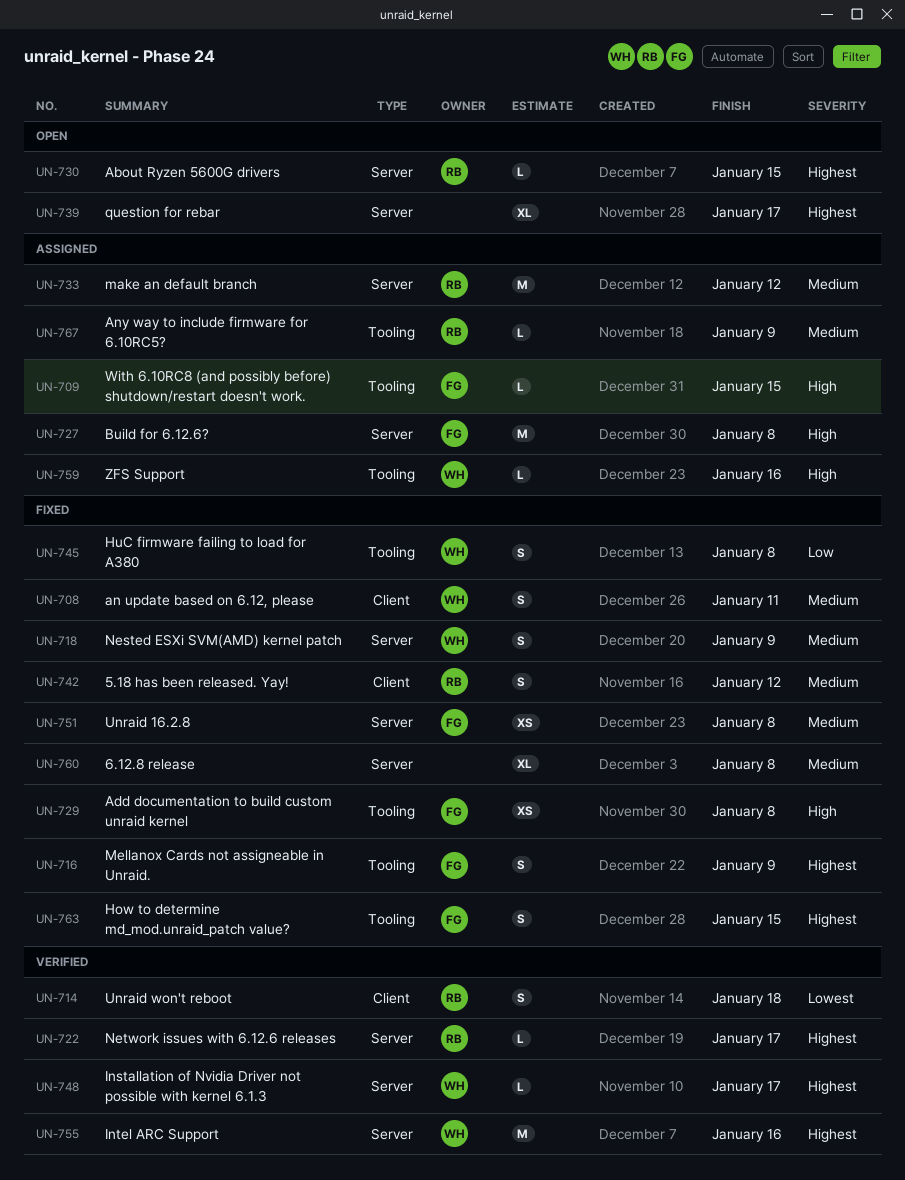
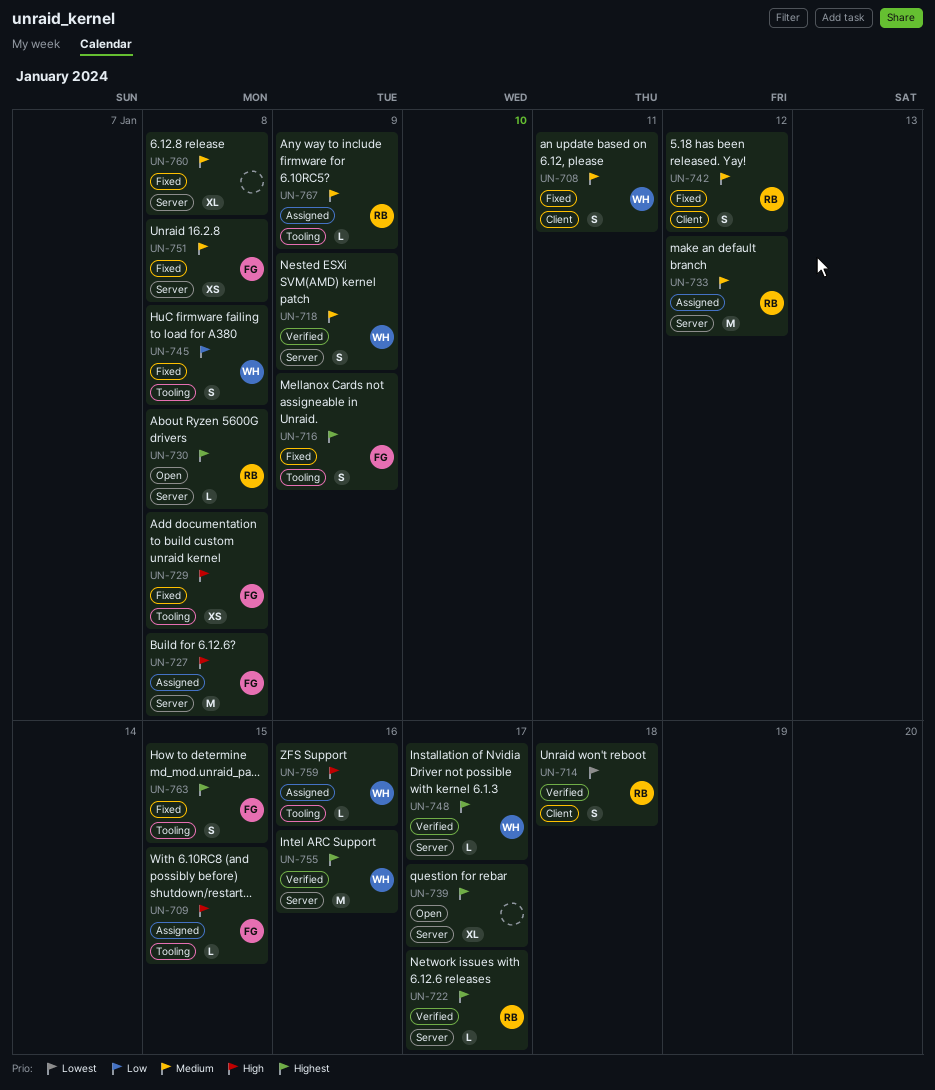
UN-718, status: Fixed -> Verified
UN-730, due: Jan 15 -> Jan 8

